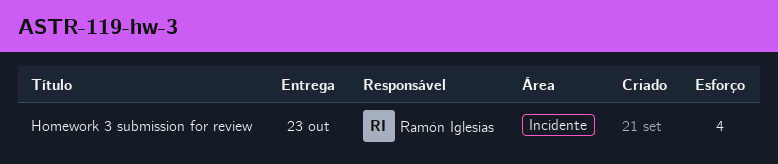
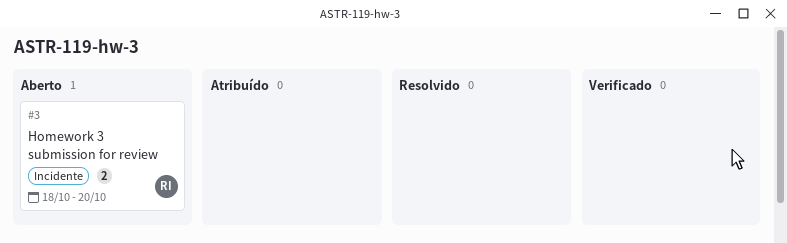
Homework 3 submission for review, estimate: 4 -> 2
Homework 3 submission for review, due: Oct 23 -> Oct 20

